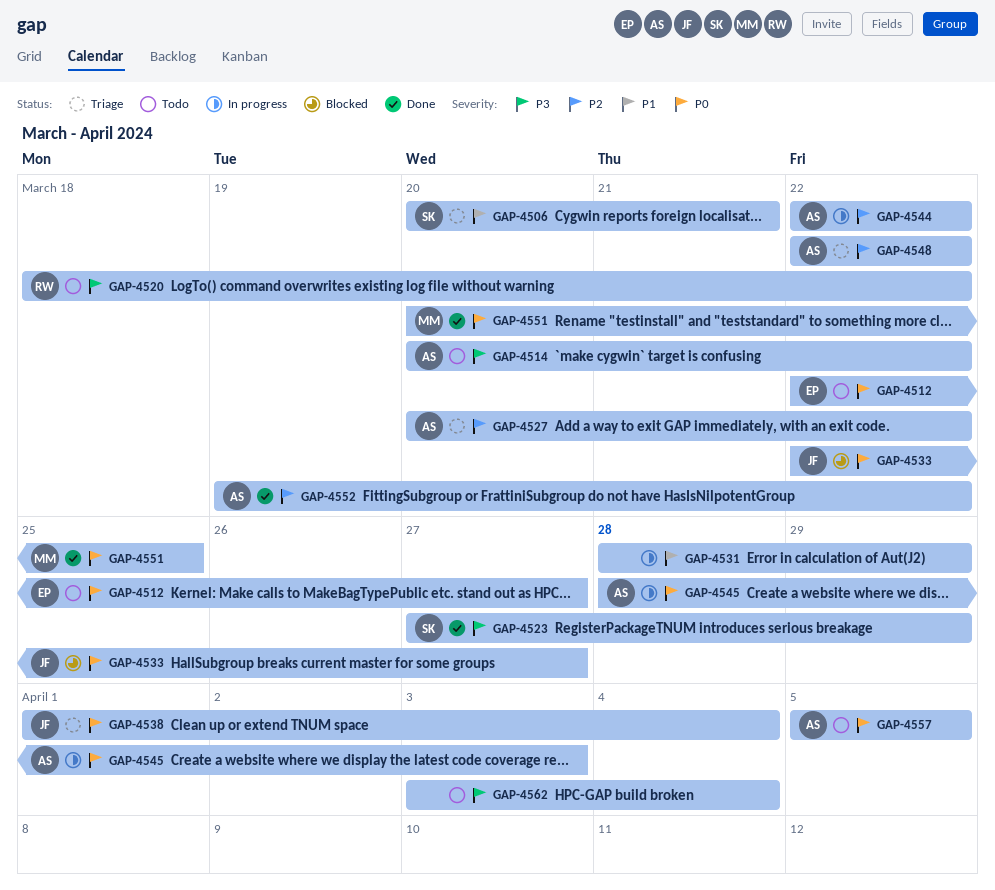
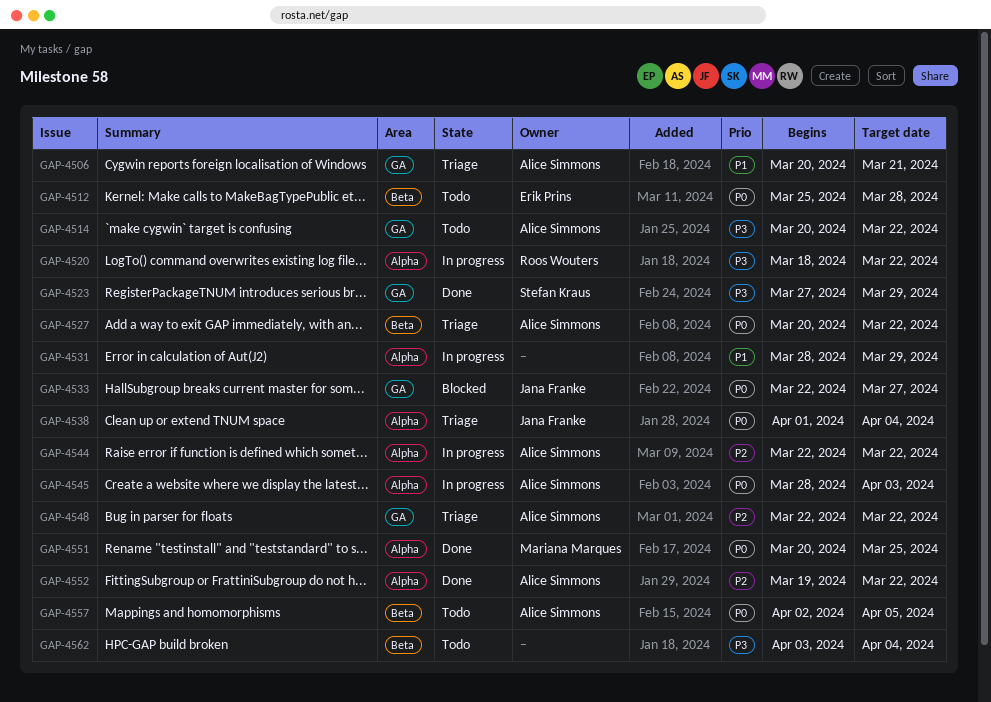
GAP-4506, owner: Stefan Kraus -> Alice Simmons
GAP-4512, start: Mar 22 -> Mar 25
GAP-4512, due: Mar 27 -> Mar 28
GAP-4520, status: Todo -> In progress
GAP-4527, priority: P2 -> P0
GAP-4557, start: Apr 5 -> Apr 2

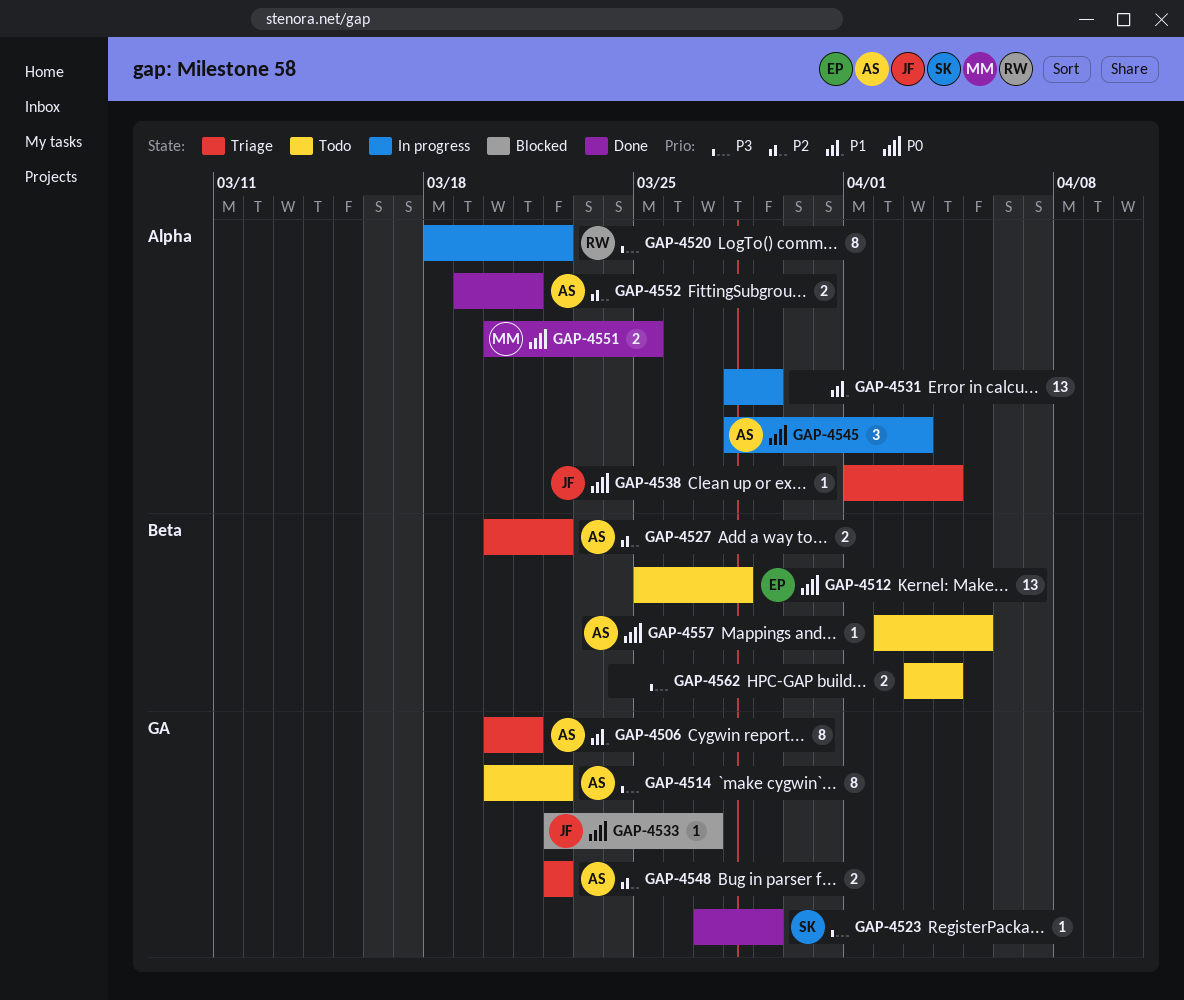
GAP-4527, priority: P0 -> P2
GAP-4544: present -> none
GAP-4552, due: Mar 22 -> Mar 21

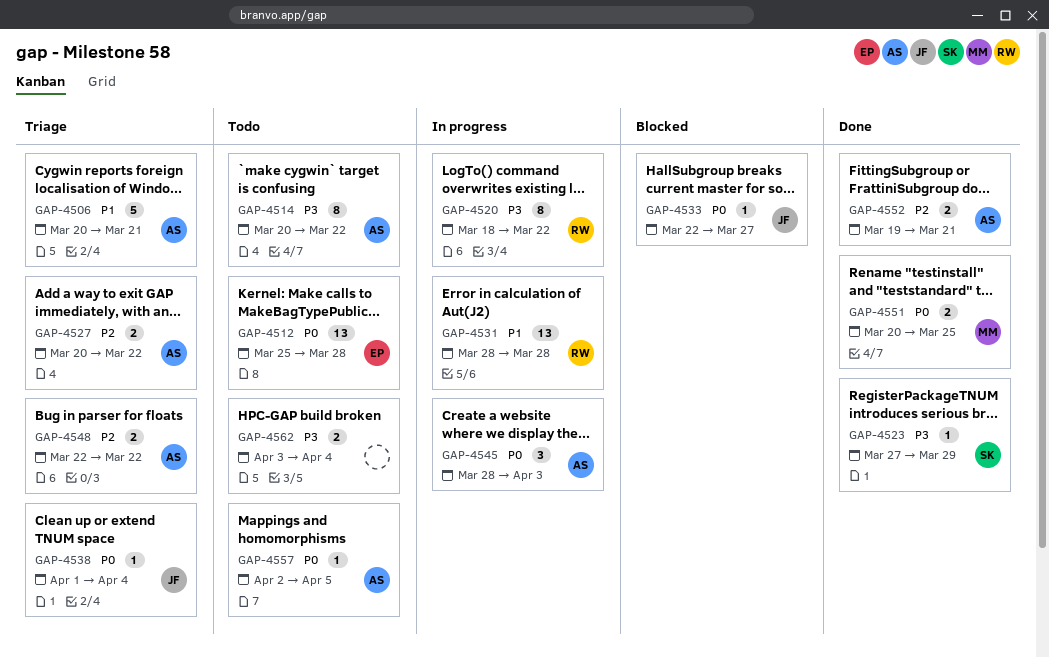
GAP-4506, estimate: 8 -> 5
GAP-4531, owner: none -> RW
GAP-4531, due: Mar 29 -> Mar 28

